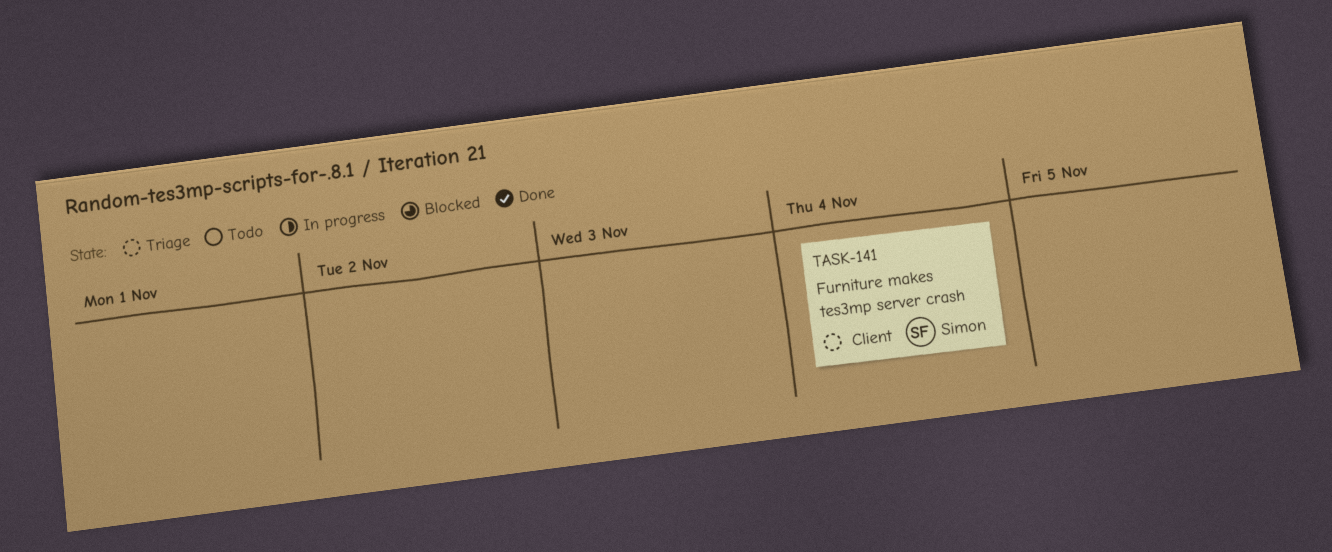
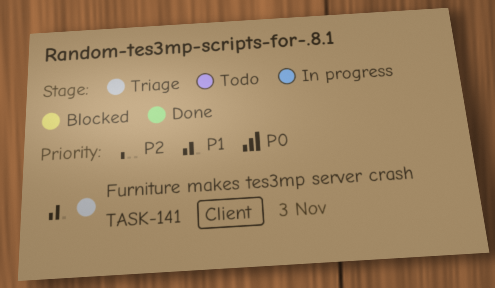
TASK-141, due: Nov 4 -> Nov 3

